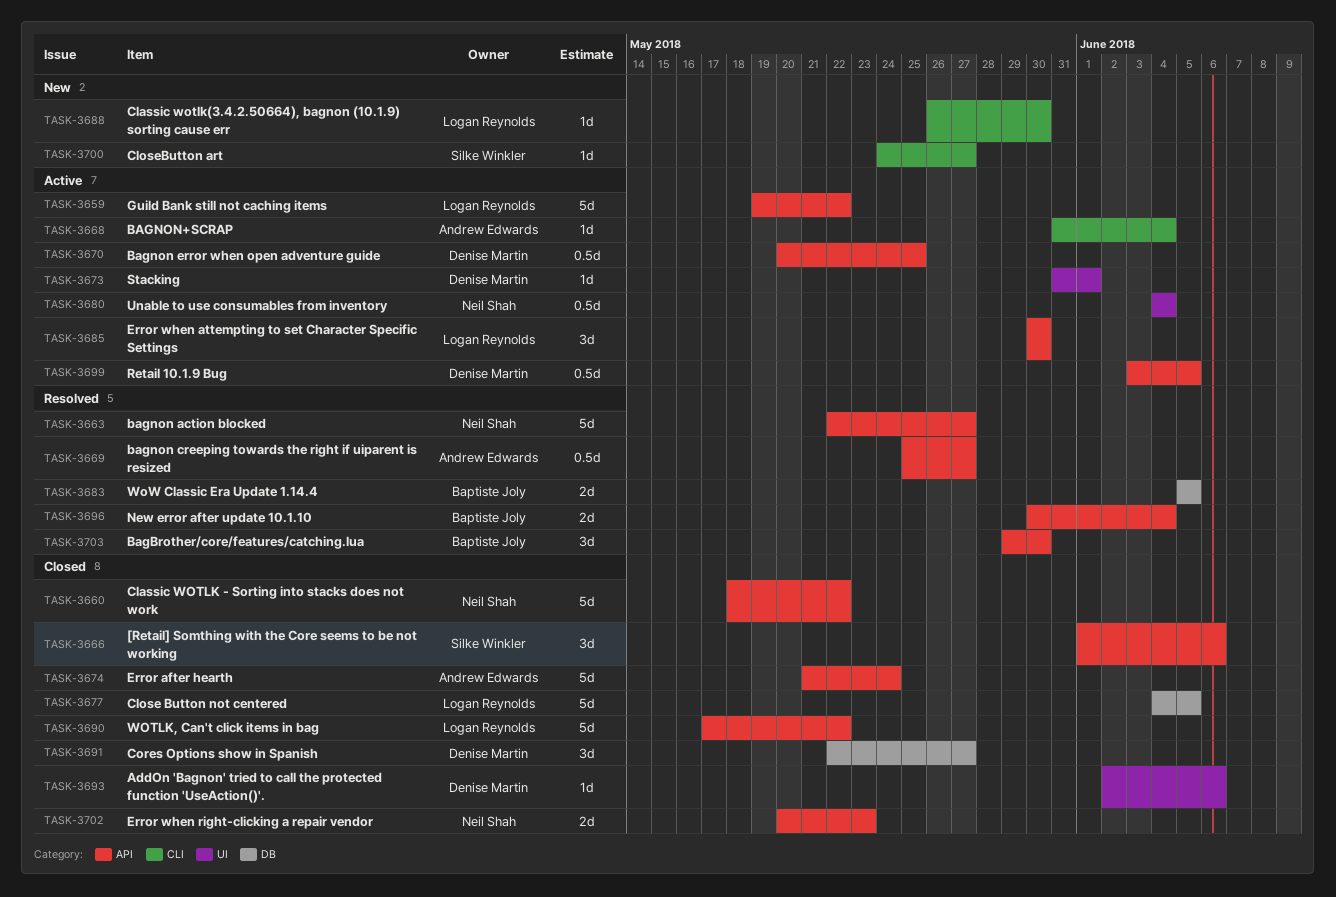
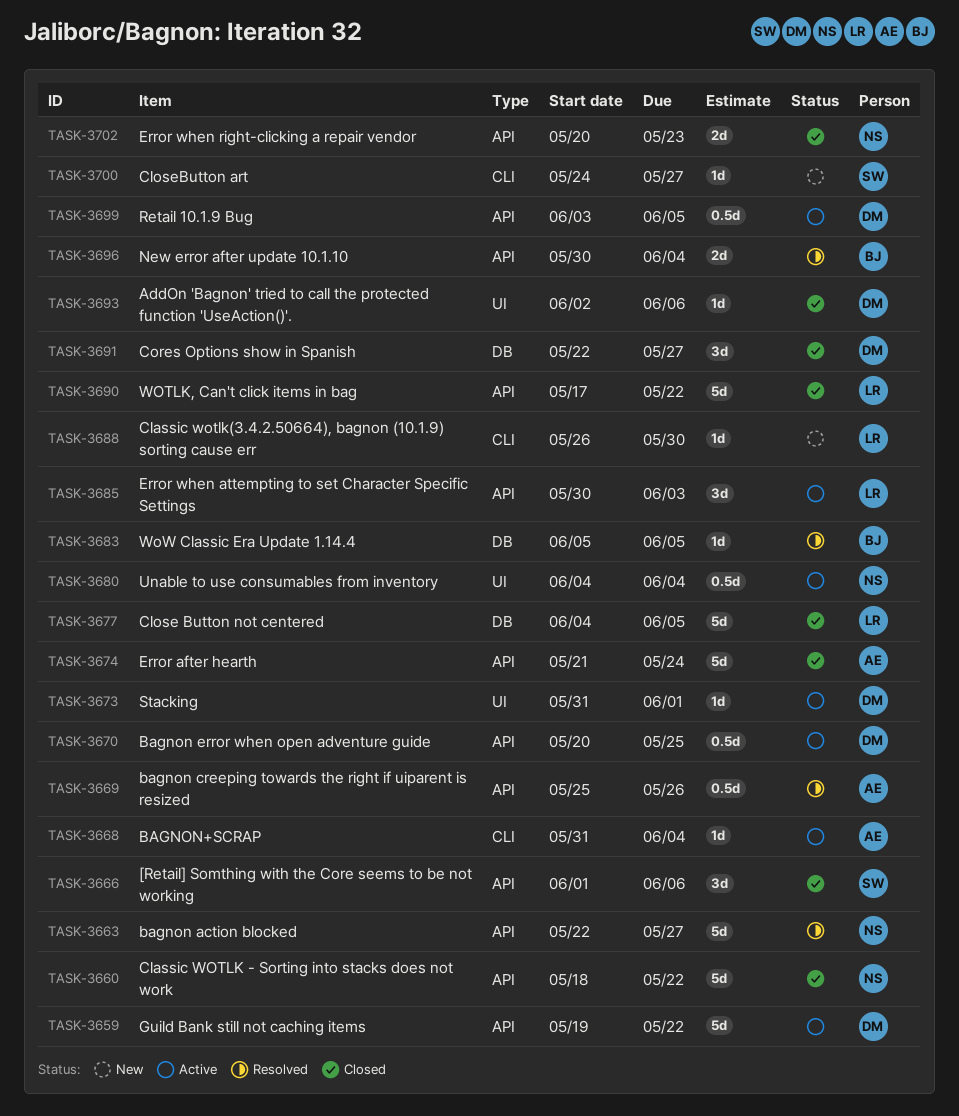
TASK-3659, owner: Logan Reynolds -> Denise Martin
TASK-3669, due: May 27 -> May 26
TASK-3683, estimate: 2d -> 1d
TASK-3685, due: May 30 -> Jun 3
TASK-3703: present -> none

